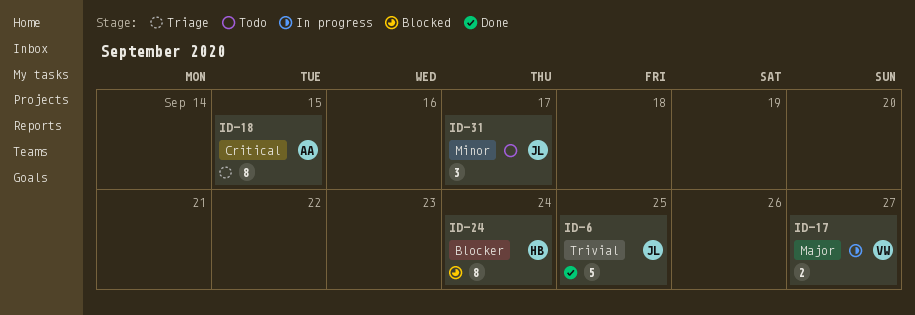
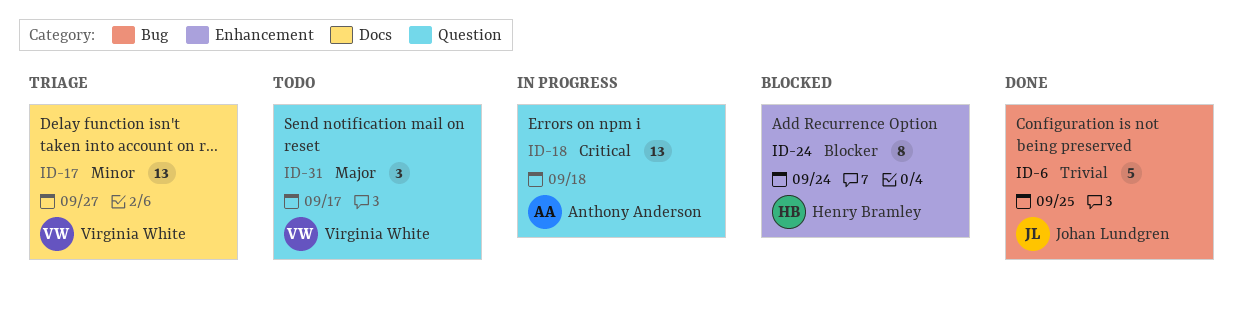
ID-17, status: In progress -> Triage
ID-17, priority: Major -> Minor
ID-17, estimate: 2 -> 13
ID-18, status: Triage -> In progress
ID-18, estimate: 8 -> 13
ID-18, due: Sep 15 -> Sep 18
ID-31, owner: Johan Lundgren -> Virginia White
ID-31, priority: Minor -> Major

